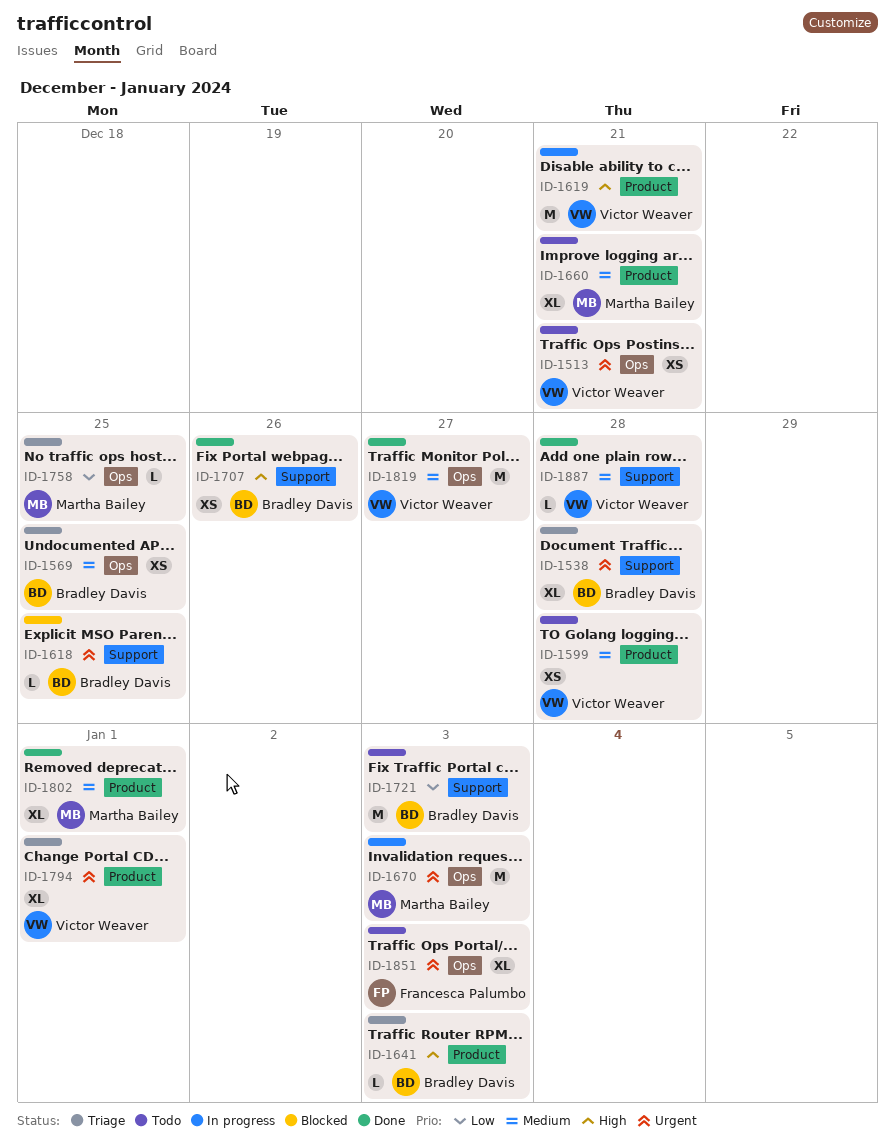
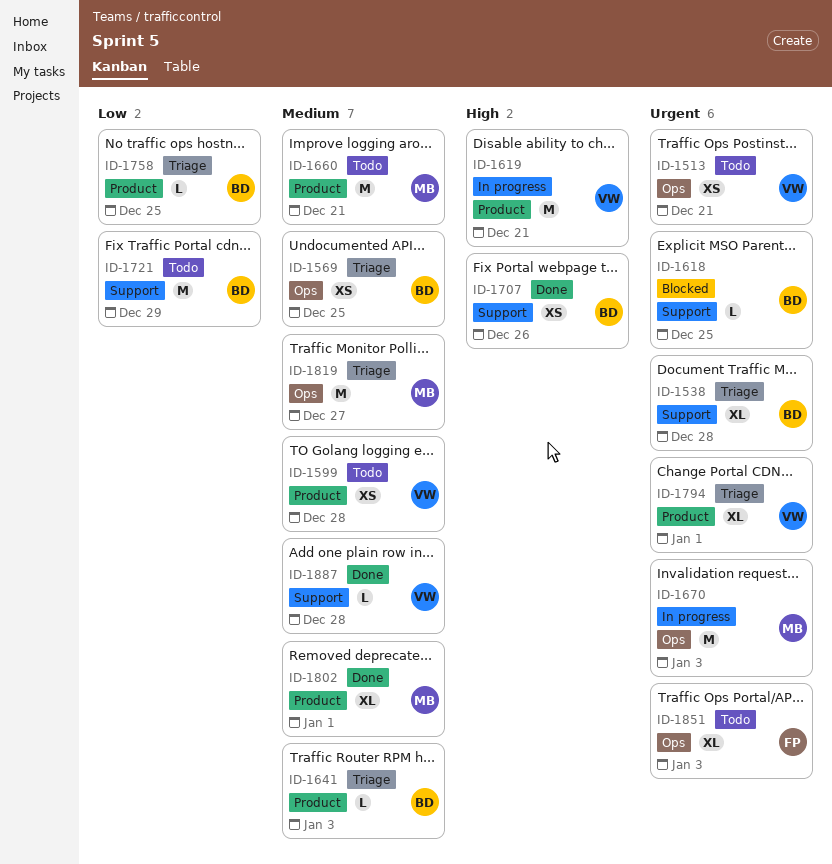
ID-1641, priority: High -> Medium
ID-1660, estimate: XL -> M
ID-1721, due: Jan 3 -> Dec 29
ID-1758, owner: Martha Bailey -> Bradley Davis
ID-1758, label: Ops -> Product
ID-1819, status: Done -> Triage
ID-1819, owner: Victor Weaver -> Martha Bailey

